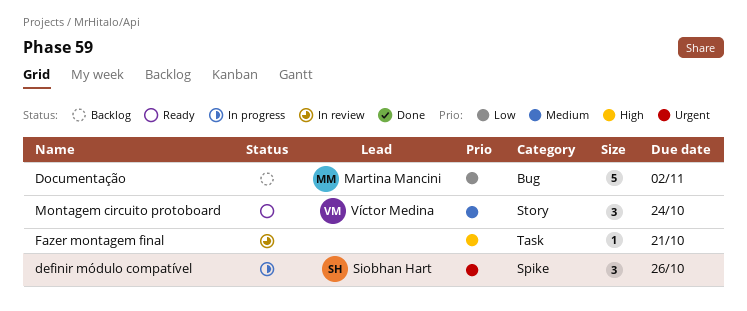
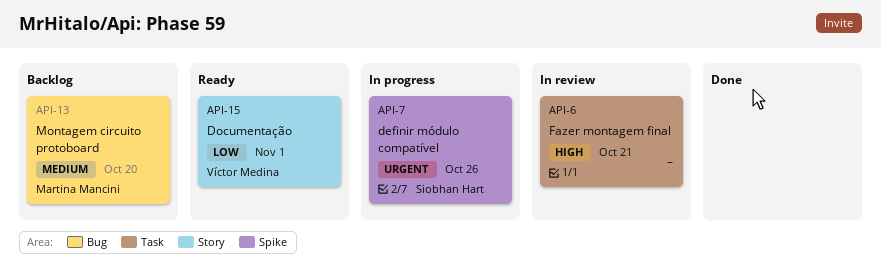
Documentação, status: Backlog -> Ready
Documentação, owner: Martina Mancini -> Víctor Medina
Documentação, label: Bug -> Story
Documentação, due: Nov 2 -> Nov 1
Montagem circuito protoboard, status: Ready -> Backlog
Montagem circuito protoboard, owner: Víctor Medina -> Martina Mancini
Montagem circuito protoboard, label: Story -> Bug
Montagem circuito protoboard, due: Oct 24 -> Oct 20

